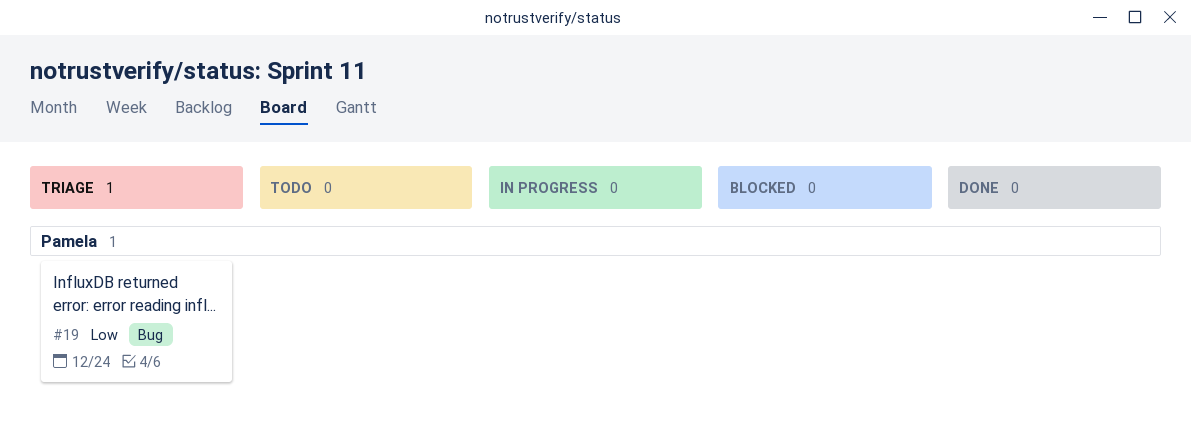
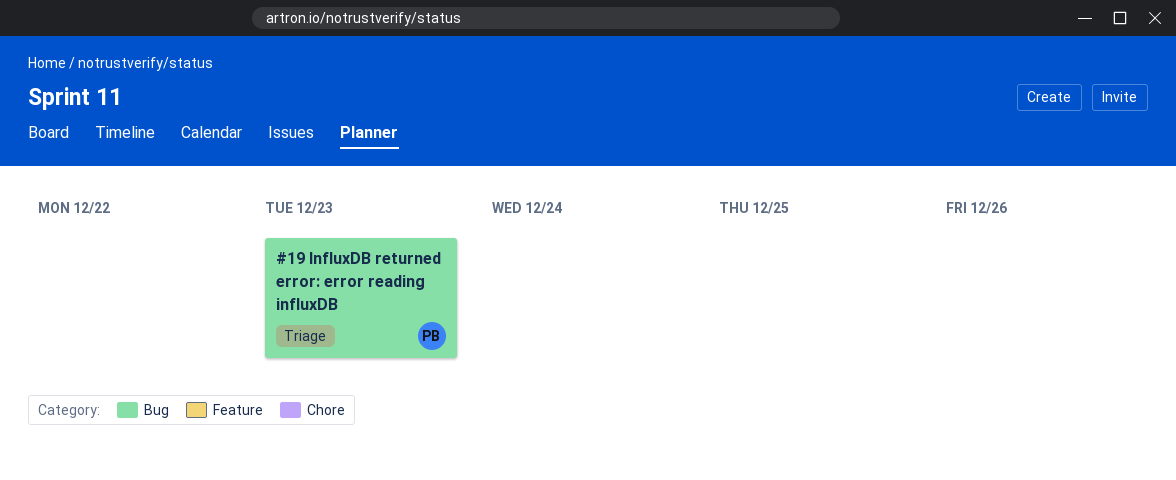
#19, due: Dec 24 -> Dec 23

